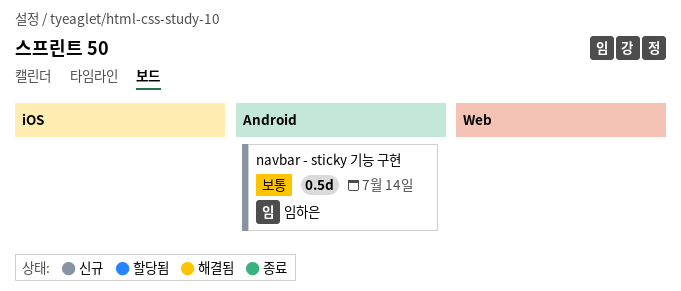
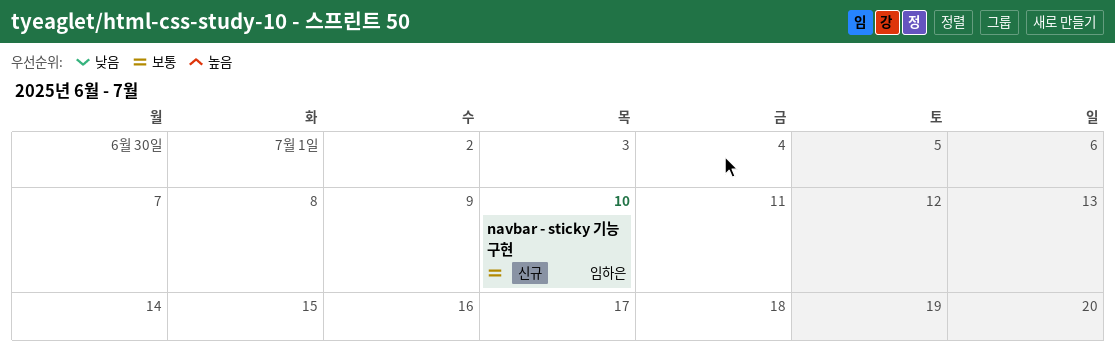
navbar - sticky 기능 구현, due: Jul 14 -> Jul 10

